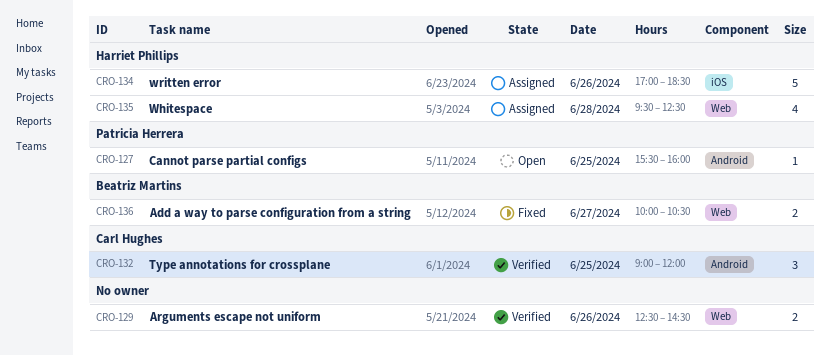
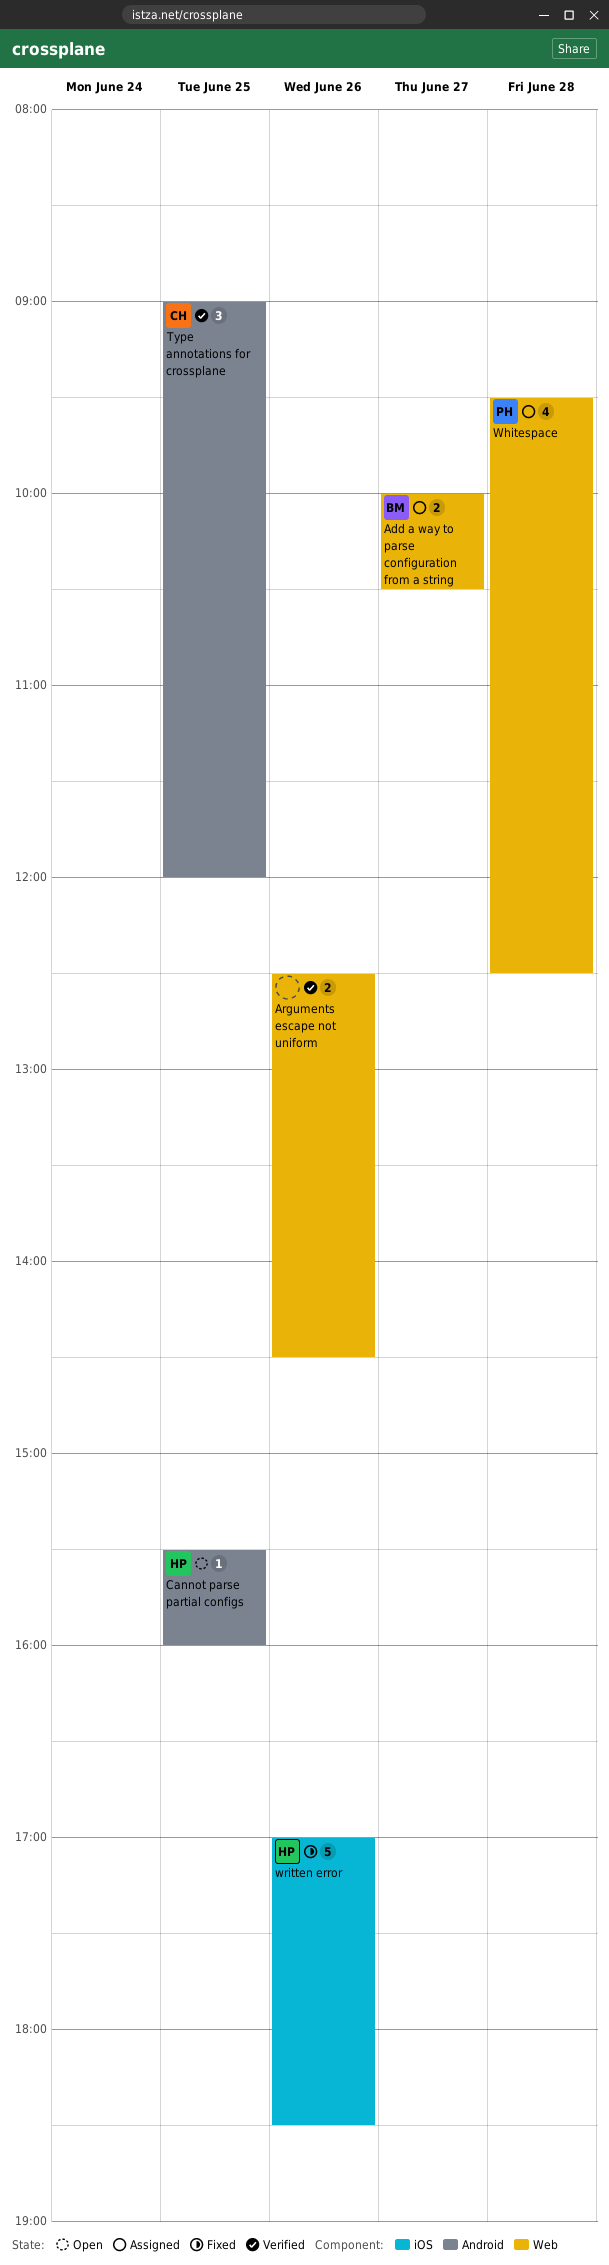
Add a way to parse configuration from a string, status: Fixed -> Assigned
Cannot parse partial configs, owner: Patricia Herrera -> Harriet Phillips
Whitespace, owner: Harriet Phillips -> Patricia Herrera
written error, status: Assigned -> Fixed

